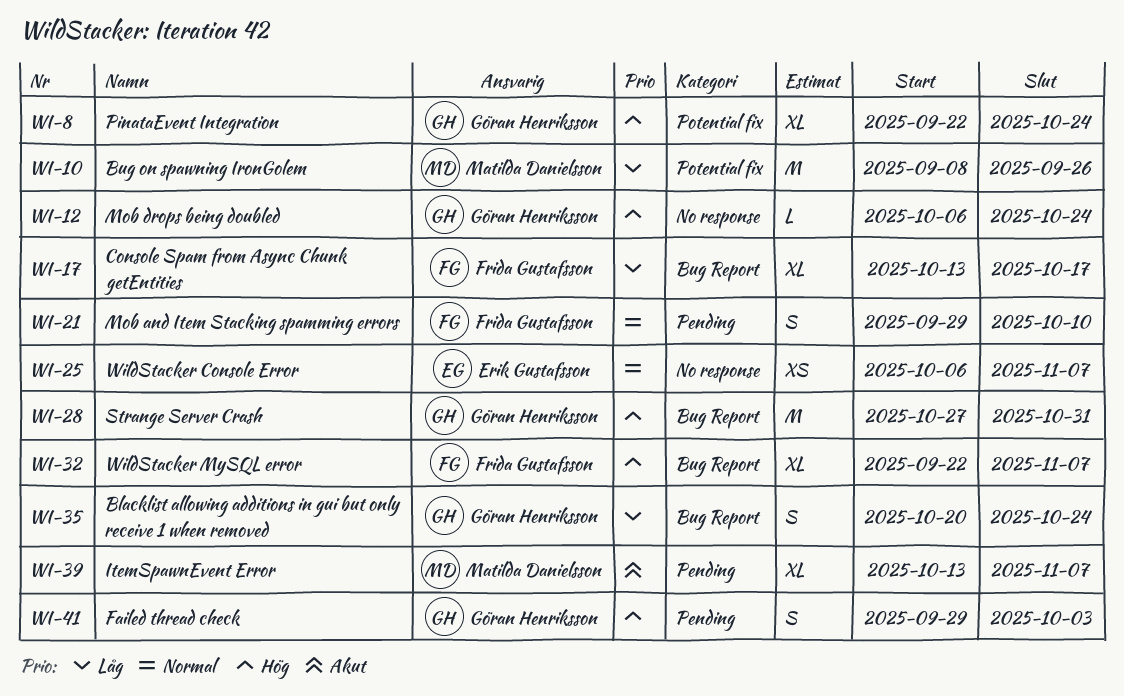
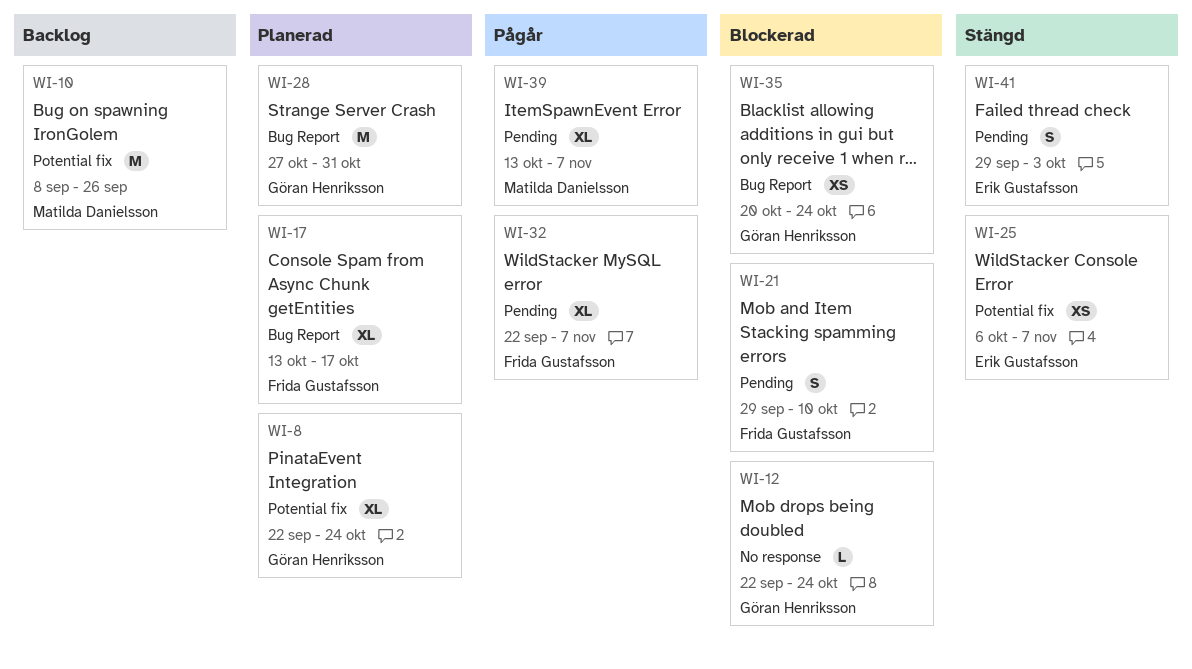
WI-12, start: Oct 6 -> Sep 22
WI-25, label: No response -> Potential fix
WI-32, label: Bug Report -> Pending
WI-35, estimate: S -> XS
WI-41, owner: Göran Henriksson -> Erik Gustafsson

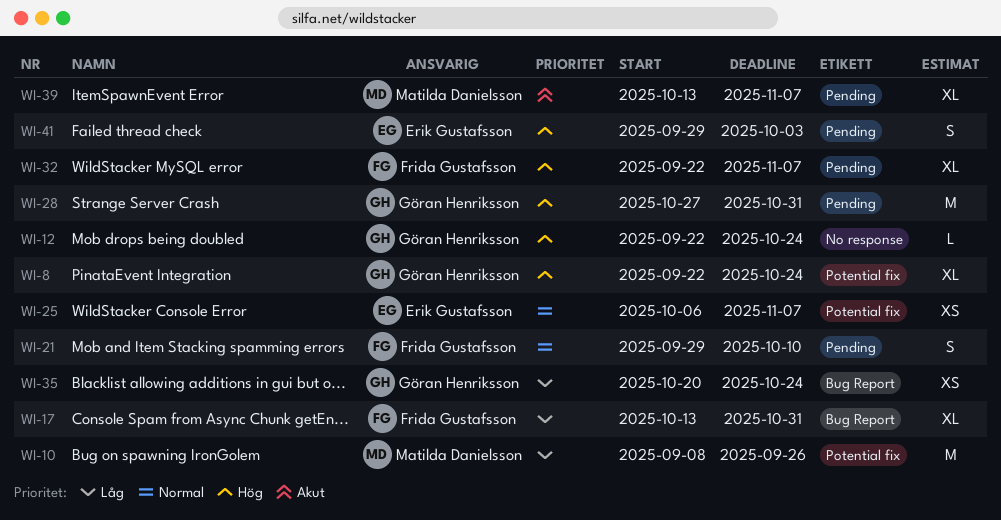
WI-17, due: Oct 17 -> Oct 31
WI-28, label: Bug Report -> Pending

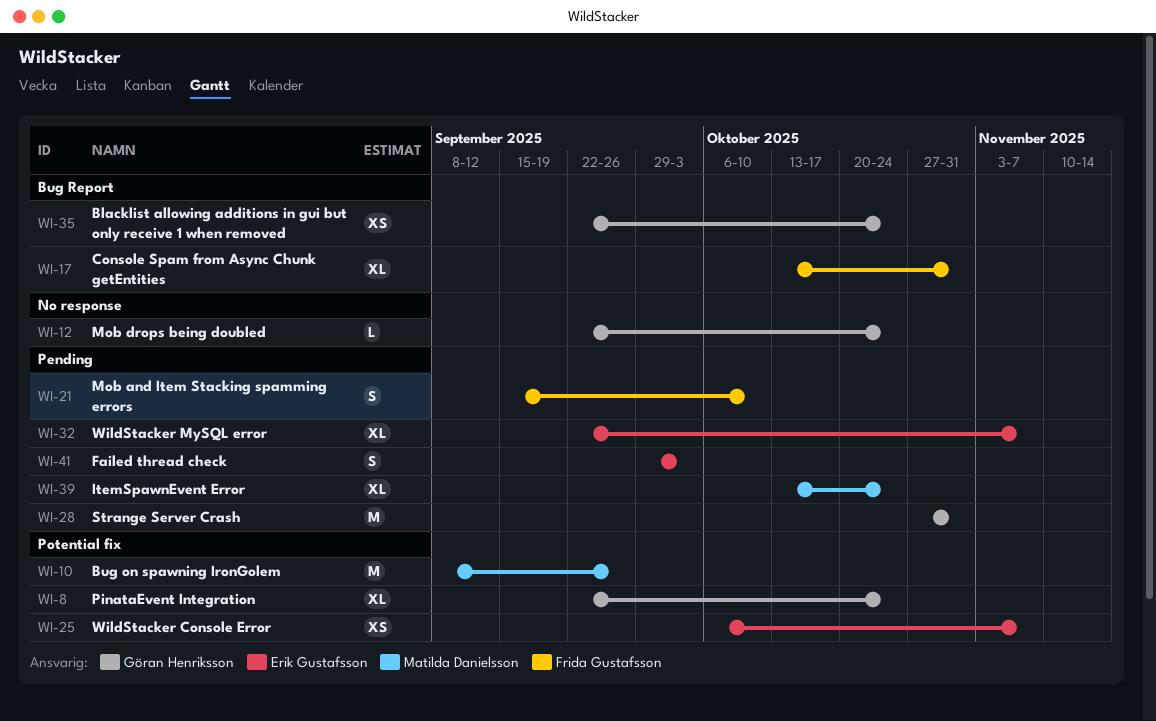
WI-21, start: Sep 29 -> Sep 15
WI-32, owner: Frida Gustafsson -> Erik Gustafsson
WI-35, start: Oct 20 -> Sep 22
WI-39, due: Nov 7 -> Oct 24

